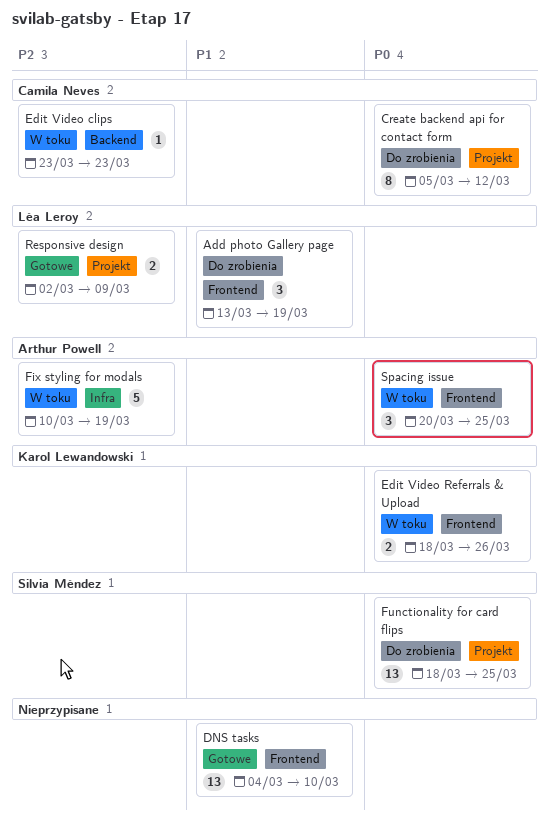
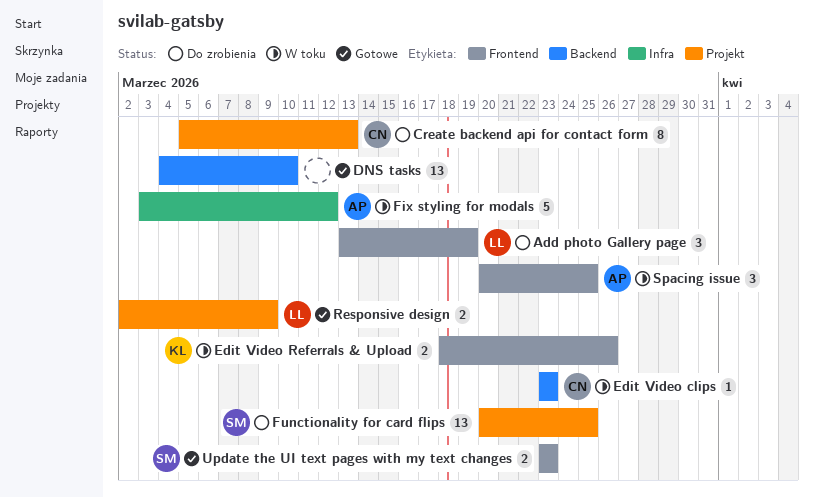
Create backend api for contact form, due: Mar 12 -> Mar 13
DNS tasks, label: Frontend -> Backend
Fix styling for modals, start: Mar 10 -> Mar 3
Fix styling for modals, due: Mar 19 -> Mar 12
Functionality for card flips, start: Mar 18 -> Mar 20
Update the UI text pages with my text changes: none -> present

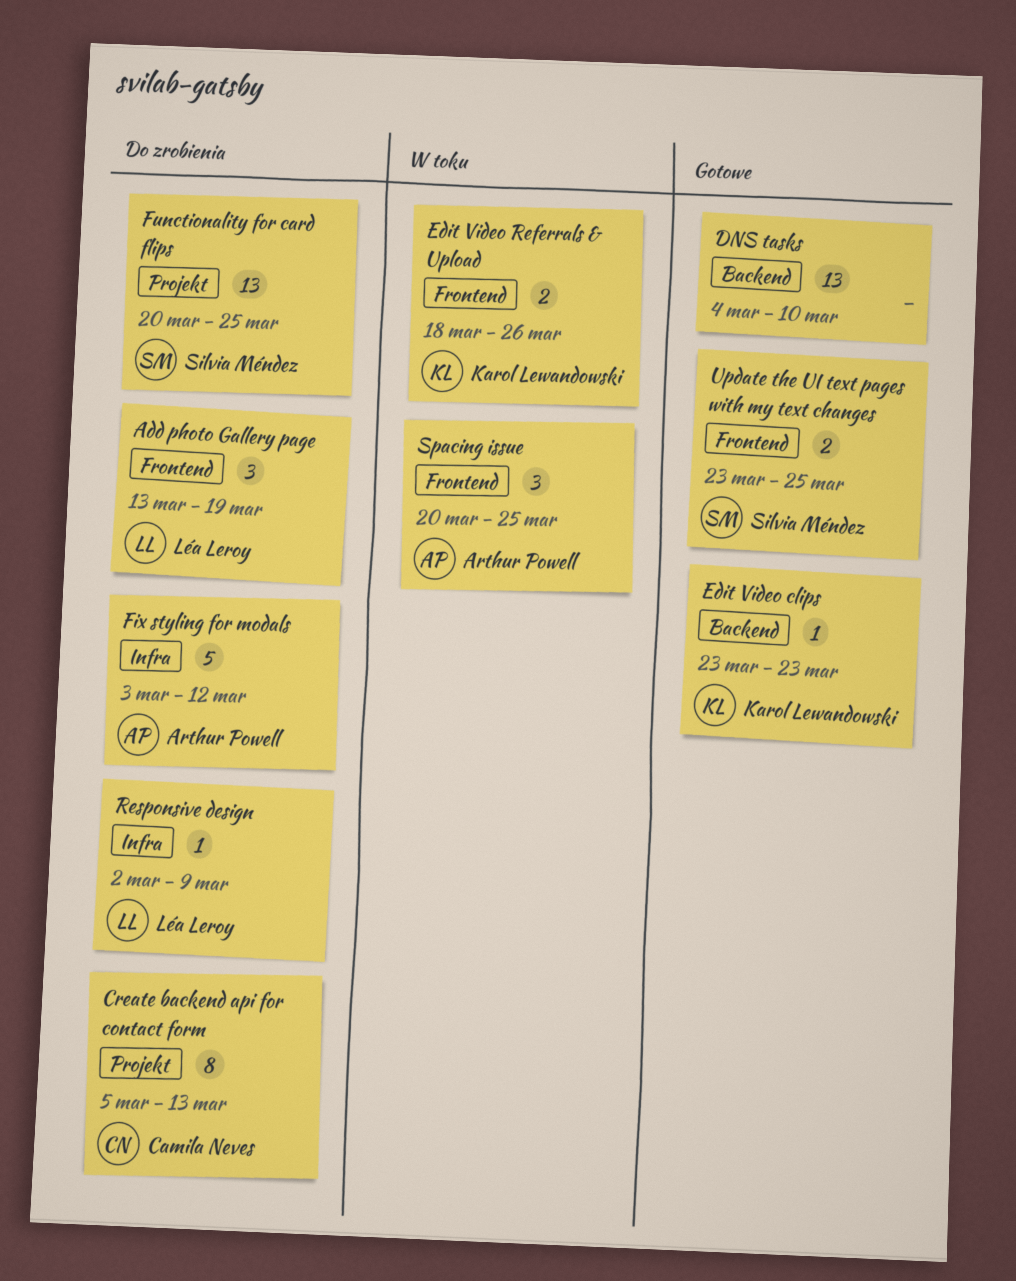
Edit Video clips, status: W toku -> Gotowe
Edit Video clips, owner: Camila Neves -> Karol Lewandowski
Fix styling for modals, status: W toku -> Do zrobienia
Responsive design, status: Gotowe -> Do zrobienia
Responsive design, label: Projekt -> Infra
Responsive design, estimate: 2 -> 1
Update the UI text pages with my text changes, due: Mar 23 -> Mar 25

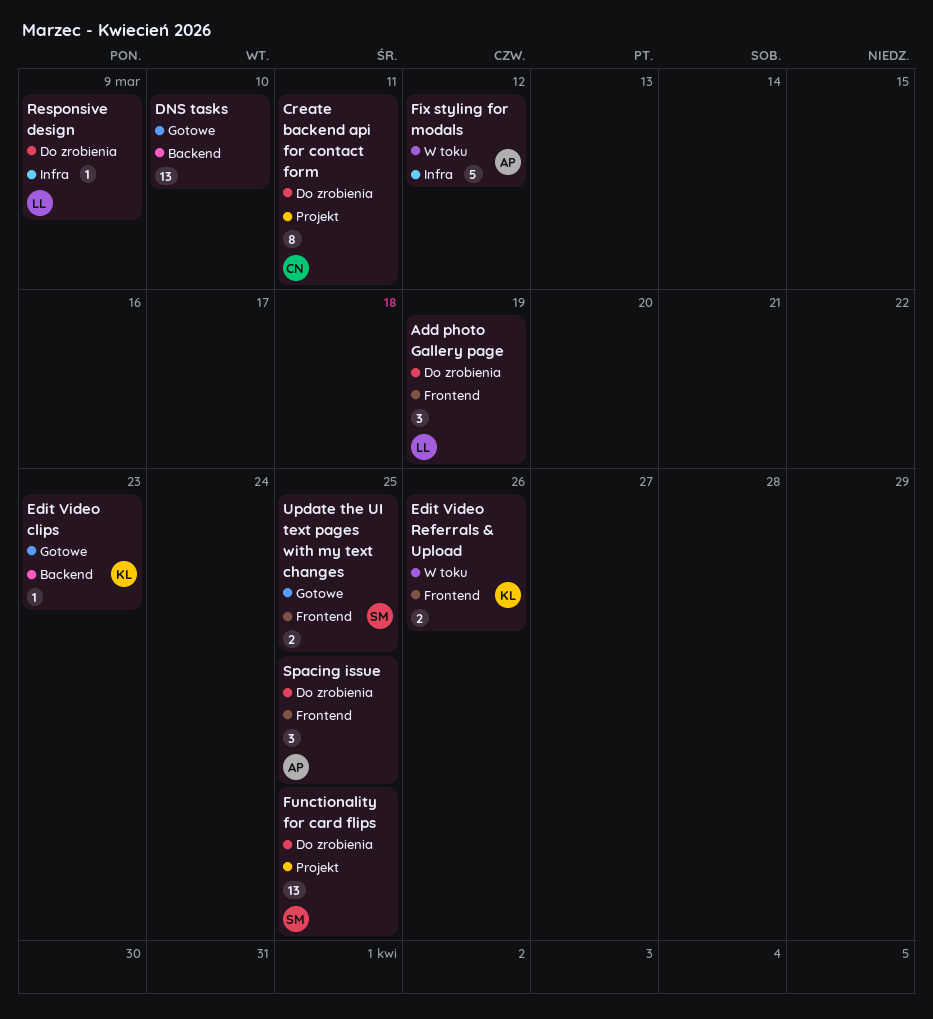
Create backend api for contact form, due: Mar 13 -> Mar 11
Fix styling for modals, status: Do zrobienia -> W toku
Spacing issue, status: W toku -> Do zrobienia

